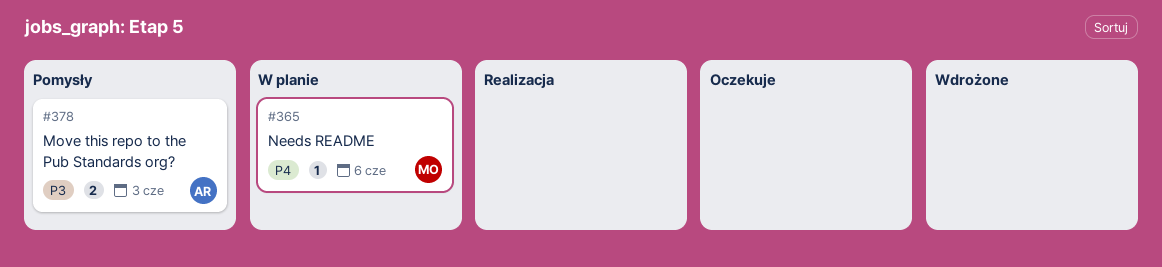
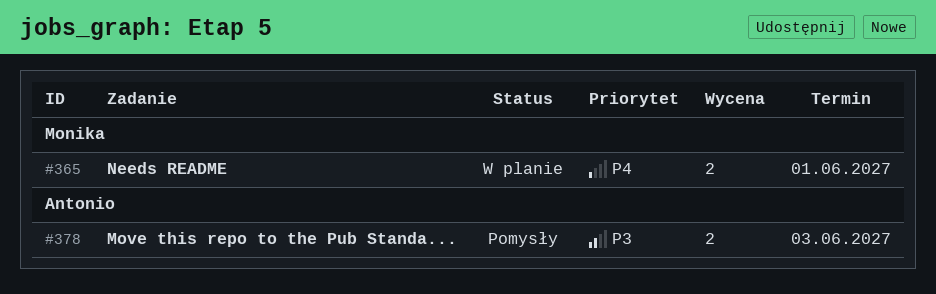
#365, estimate: 1 -> 2
#365, due: Jun 6 -> Jun 1

